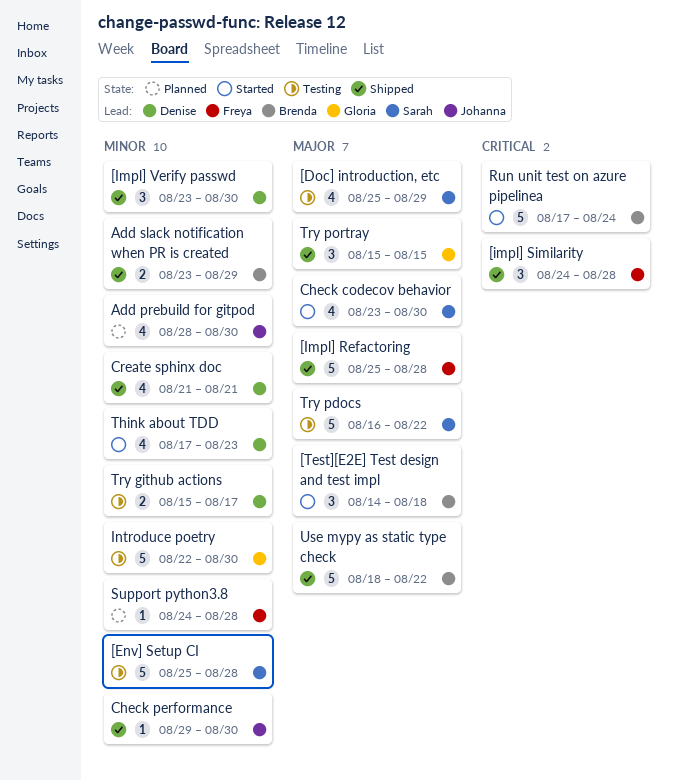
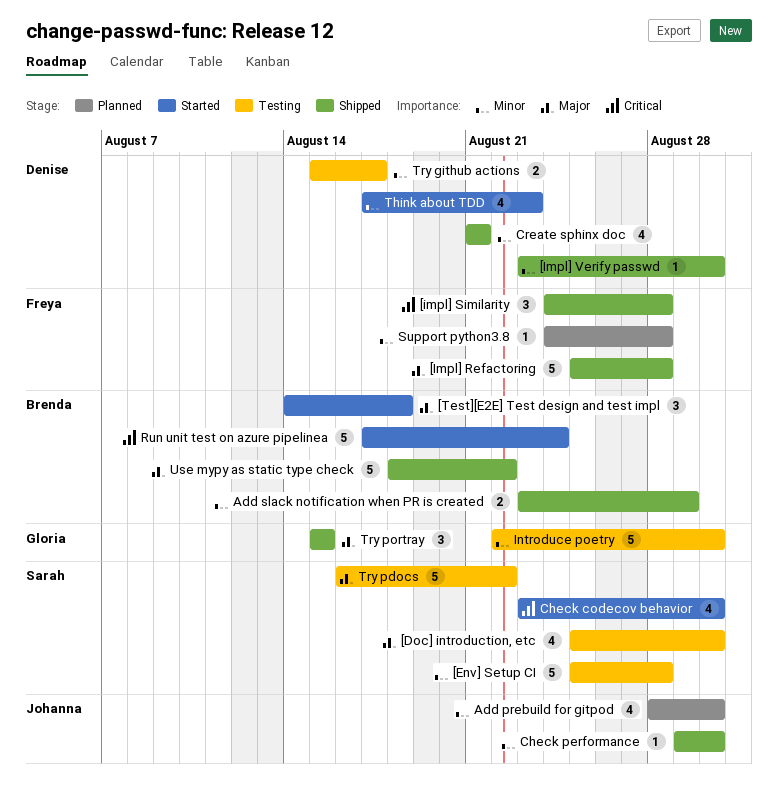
[Doc] introduction, etc, due: Aug 29 -> Aug 30
[Impl] Verify passwd, estimate: 3 -> 1
Check codecov behavior, priority: Major -> Critical

